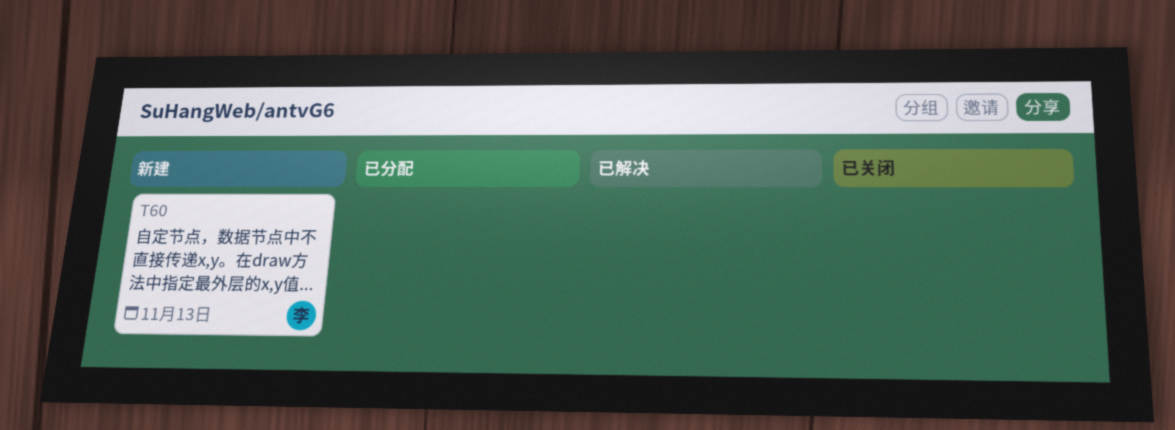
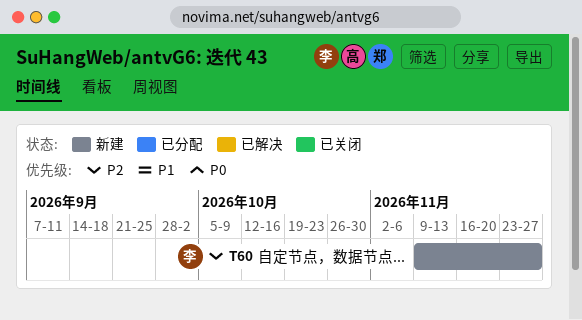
T60, due: Nov 13 -> Nov 27

